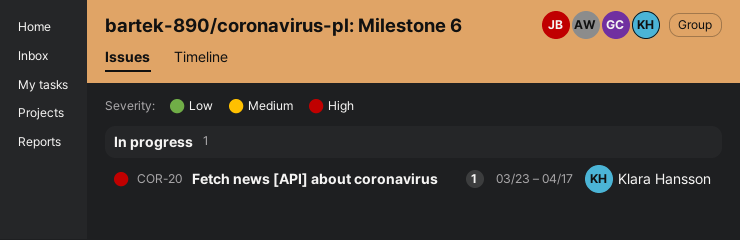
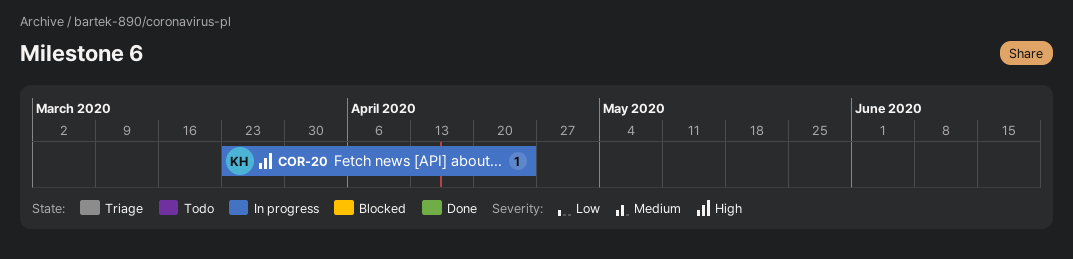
COR-20, due: Apr 17 -> Apr 24

